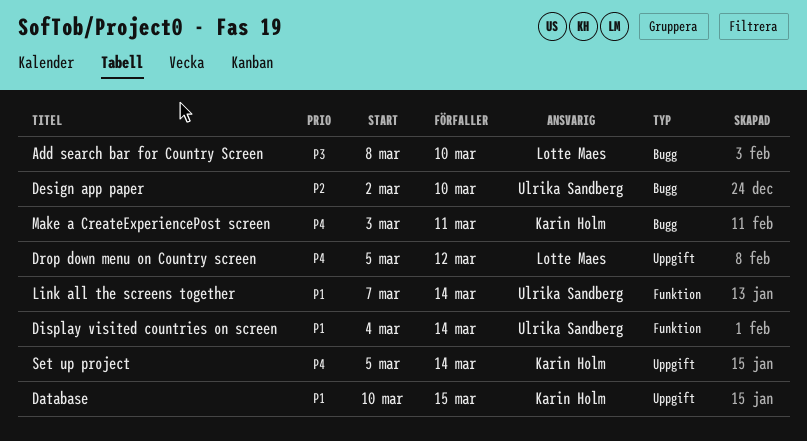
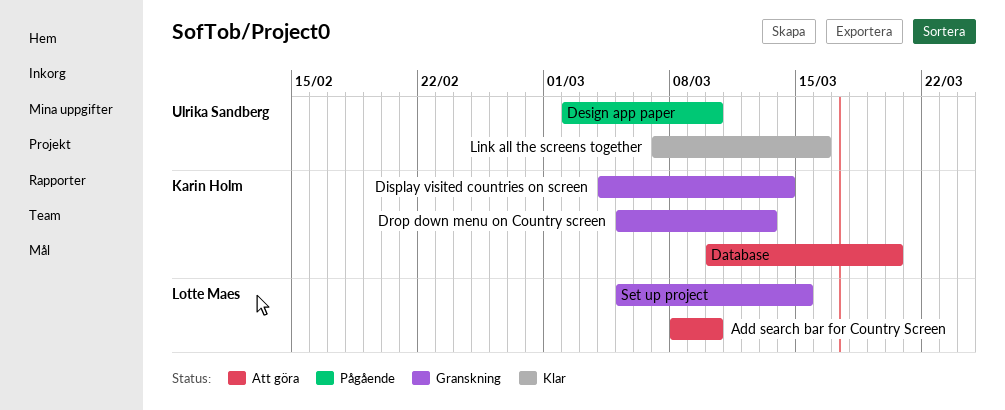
Database, due: Mar 15 -> Mar 20
Display visited countries on screen, owner: Ulrika Sandberg -> Karin Holm
Drop down menu on Country screen, owner: Lotte Maes -> Karin Holm
Drop down menu on Country screen, due: Mar 12 -> Mar 13
Link all the screens together, due: Mar 14 -> Mar 16
Make a CreateExperiencePost screen: present -> none
Set up project, owner: Karin Holm -> Lotte Maes
Set up project, due: Mar 14 -> Mar 15

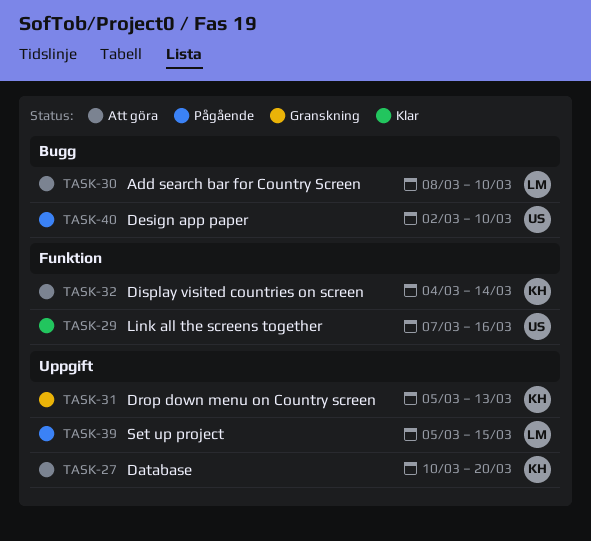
Display visited countries on screen, status: Granskning -> Att göra
Set up project, status: Granskning -> Pågående

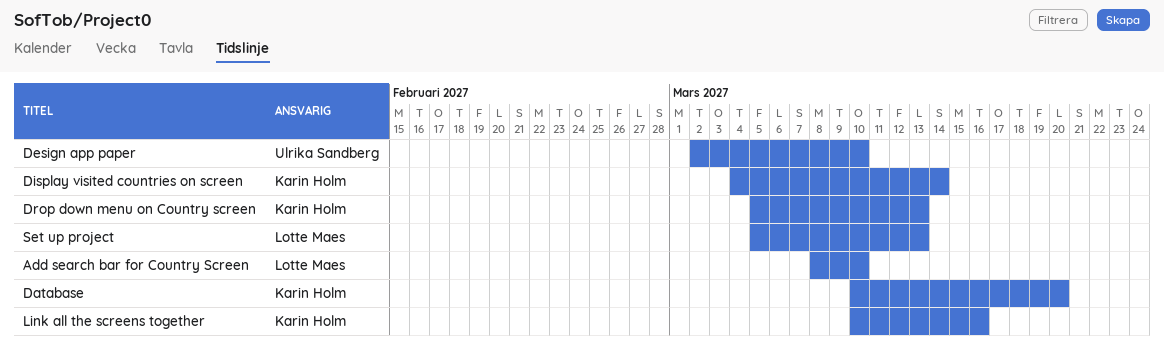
Link all the screens together, owner: Ulrika Sandberg -> Karin Holm
Link all the screens together, start: Mar 7 -> Mar 10
Set up project, due: Mar 15 -> Mar 13

